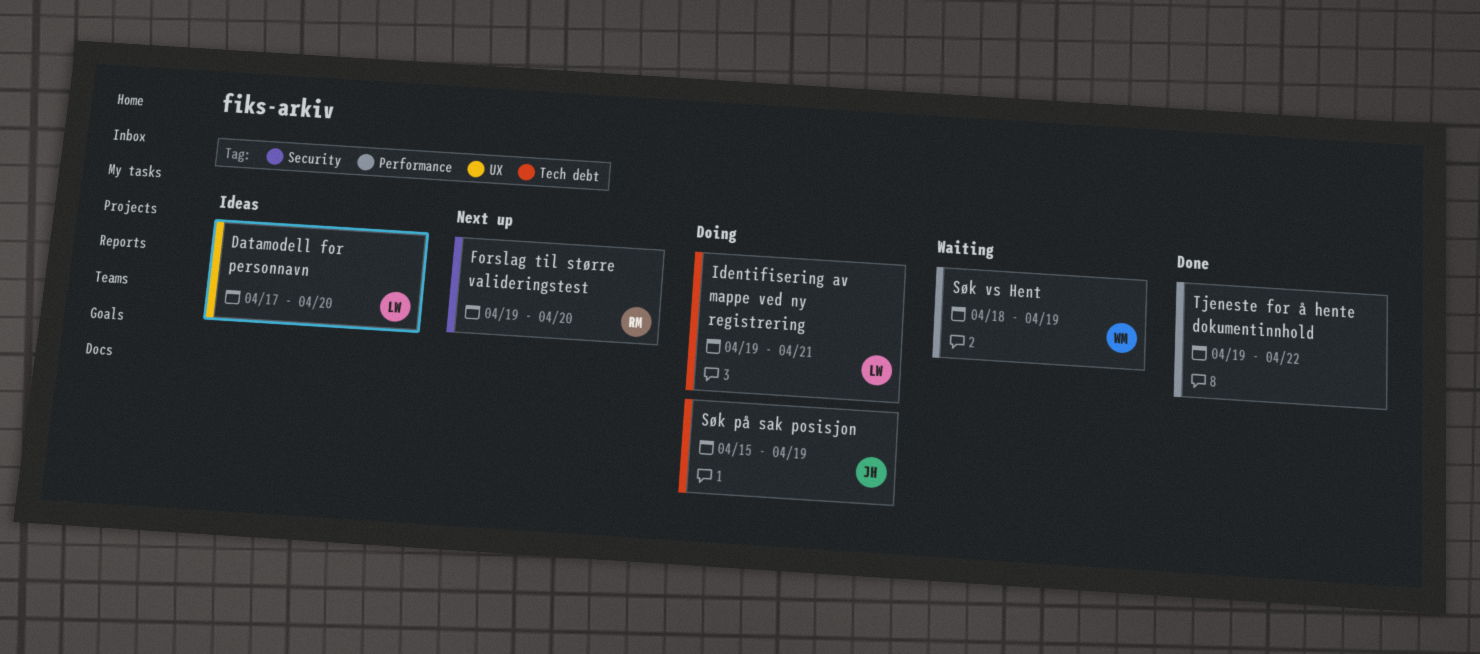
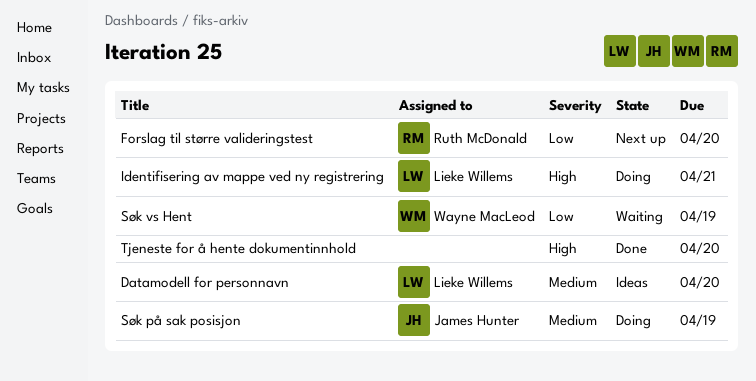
Tjeneste for å hente dokumentinnhold, due: Apr 22 -> Apr 20

